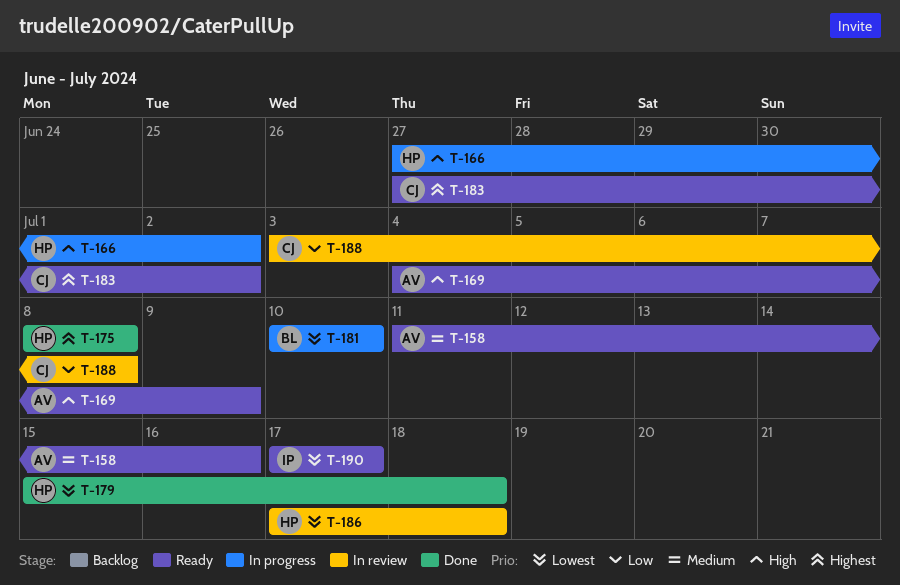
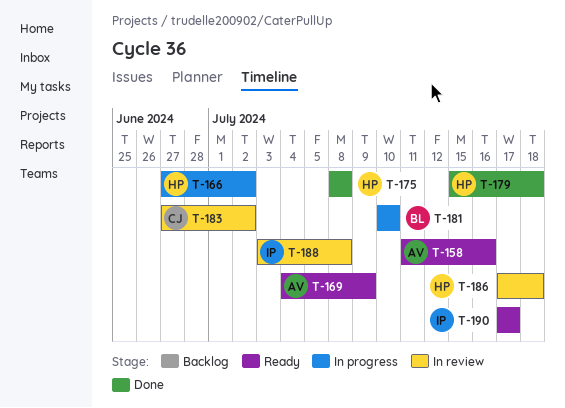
T-183, status: Ready -> In review
T-188, owner: CJ -> IP

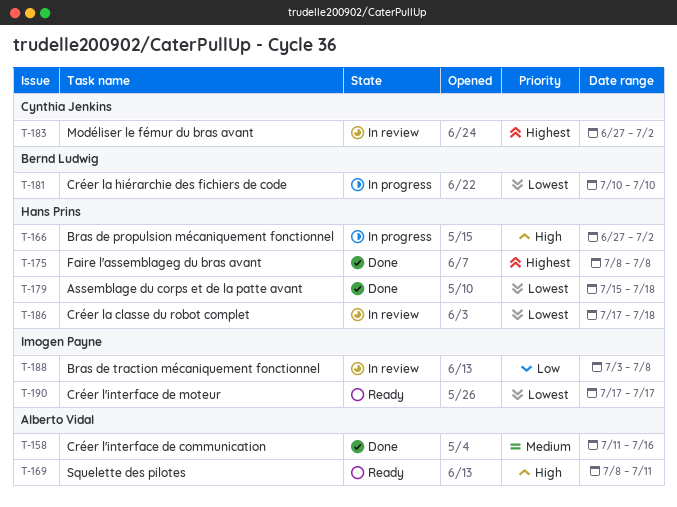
T-158, status: Ready -> Done
T-169, start: Jul 4 -> Jul 8
T-169, due: Jul 9 -> Jul 11

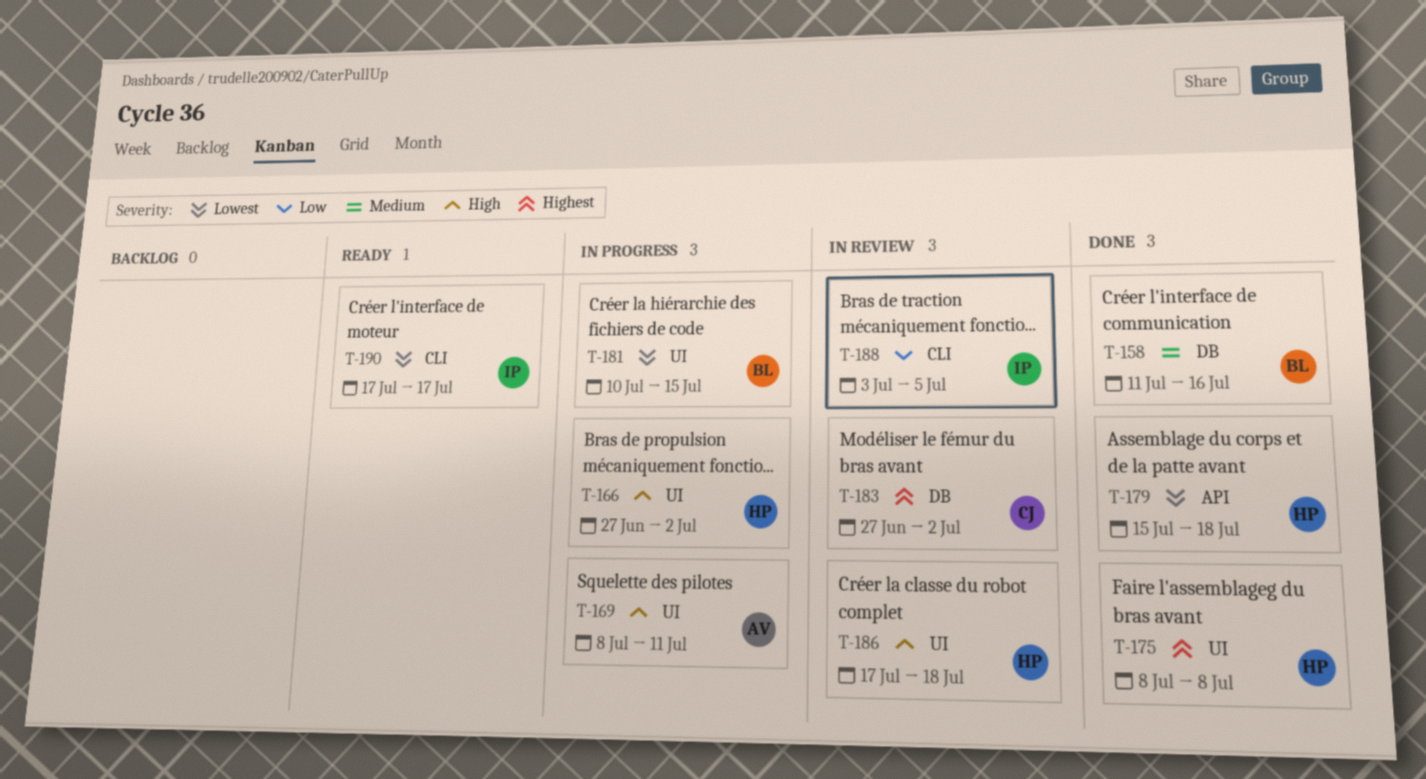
T-158, owner: Alberto Vidal -> Bernd Ludwig
T-169, status: Ready -> In progress
T-181, due: Jul 10 -> Jul 15
T-186, priority: Lowest -> High
T-188, due: Jul 8 -> Jul 5

